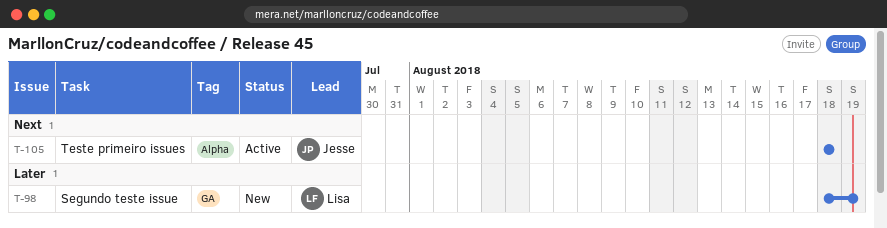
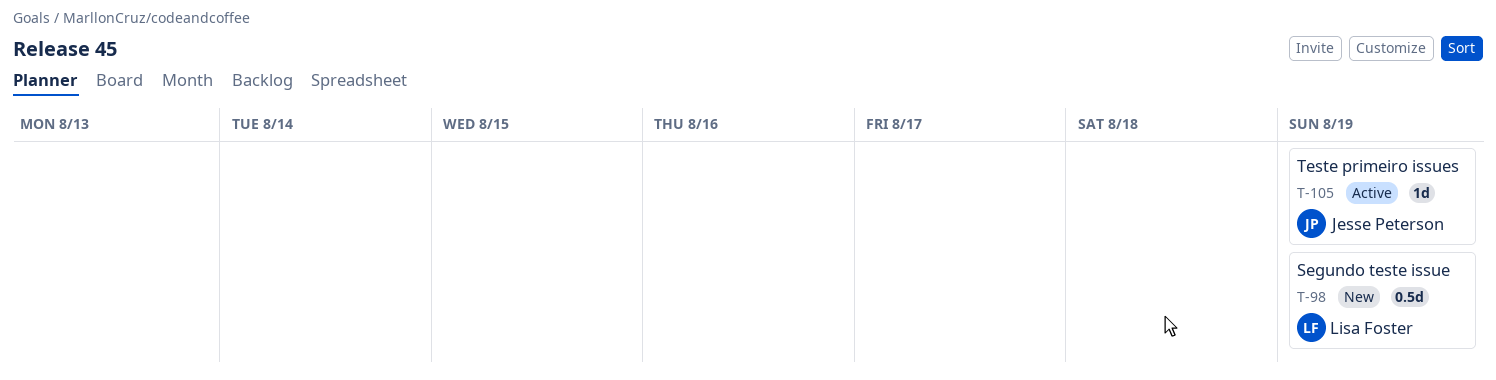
T-105, due: Aug 18 -> Aug 19

